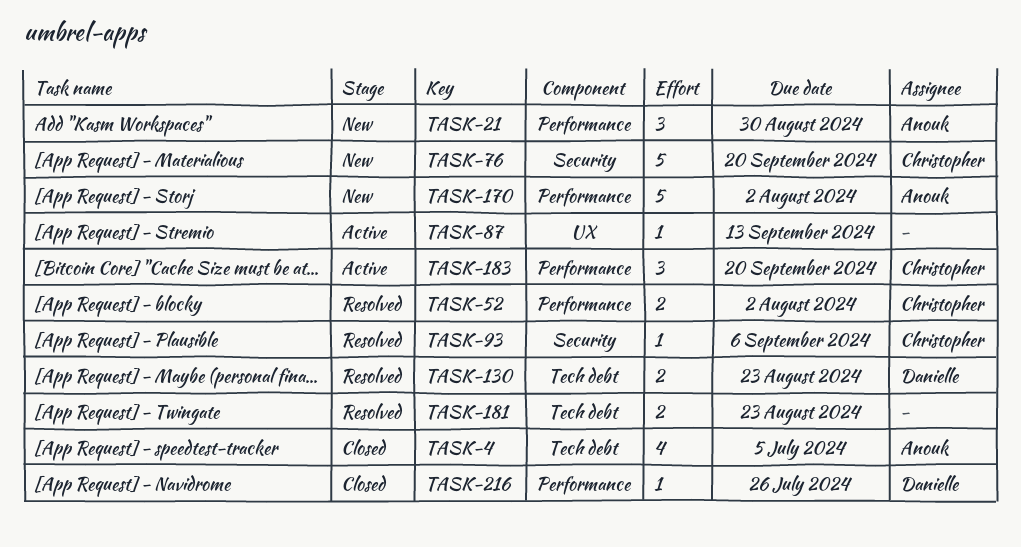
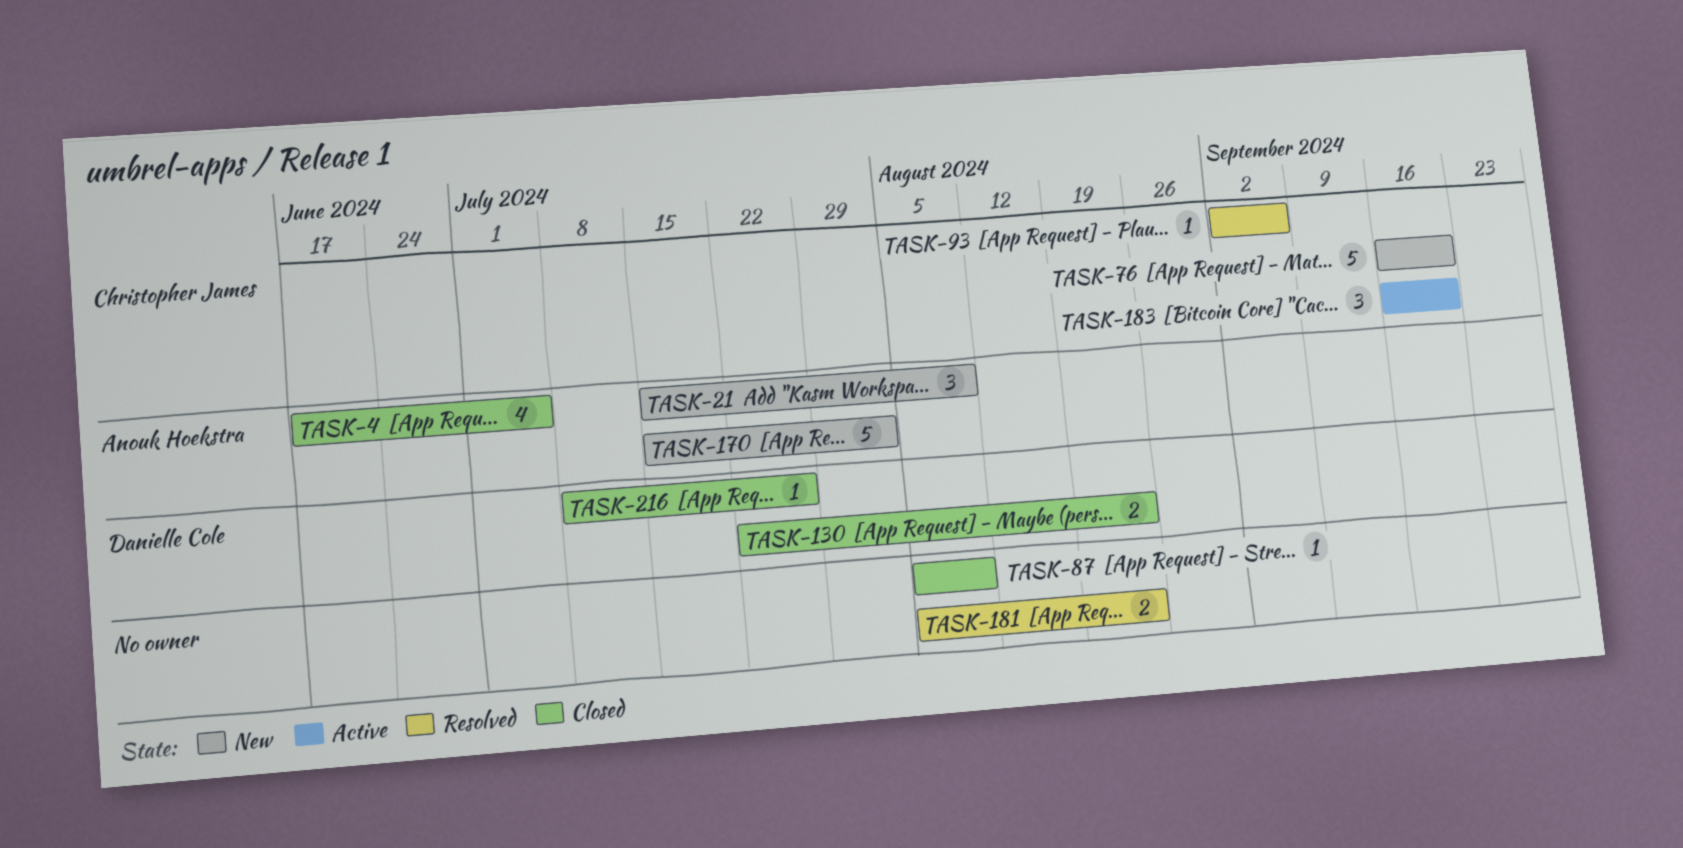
TASK-21, due: Aug 30 -> Aug 9
TASK-52: present -> none
TASK-87, status: Active -> Closed
TASK-87, due: Sep 13 -> Aug 9
TASK-130, status: Resolved -> Closed

